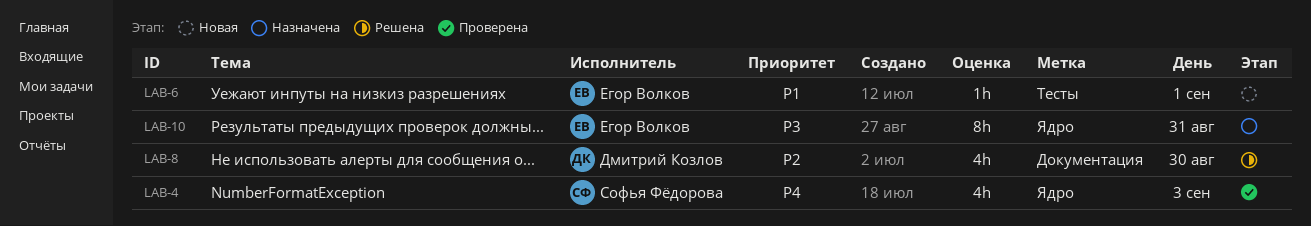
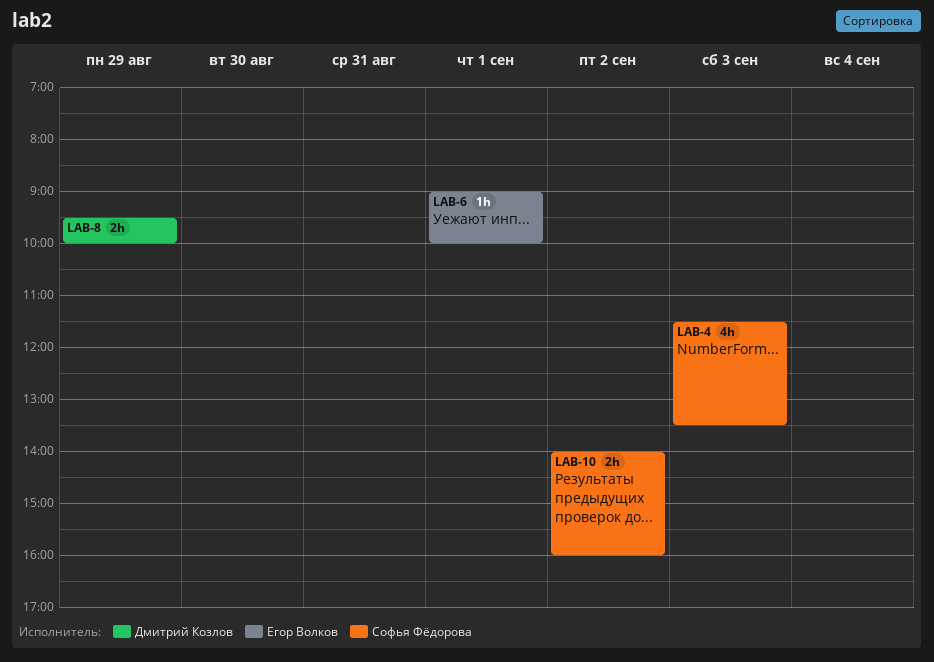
LAB-8, estimate: 4h -> 2h
LAB-8, day: Aug 30 -> Aug 29
LAB-10, owner: Егор Волков -> Софья Фёдорова
LAB-10, estimate: 8h -> 2h
LAB-10, day: Aug 31 -> Sep 2

